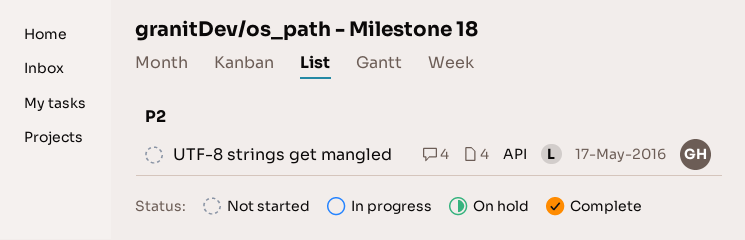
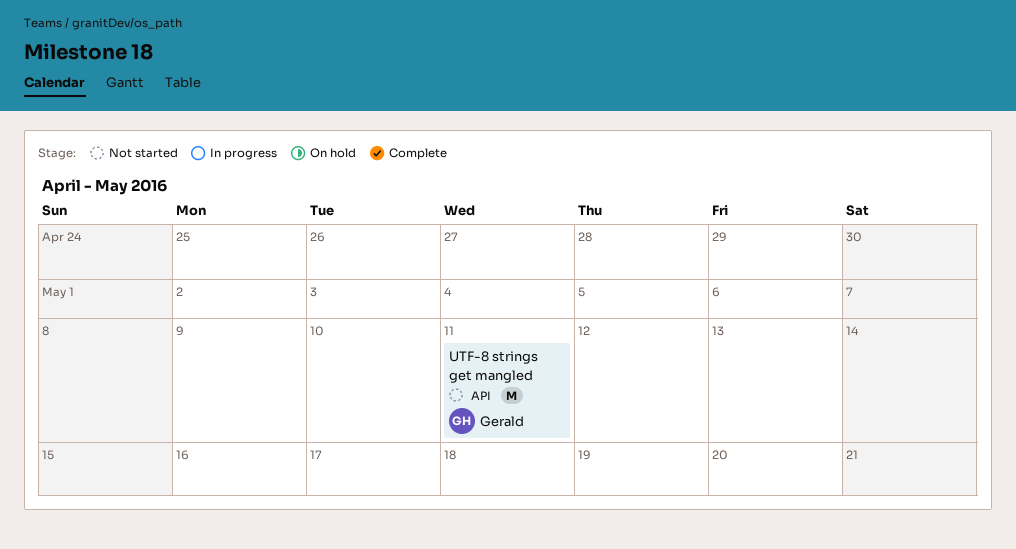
UTF-8 strings get mangled, estimate: L -> M
UTF-8 strings get mangled, due: May 17 -> May 11

